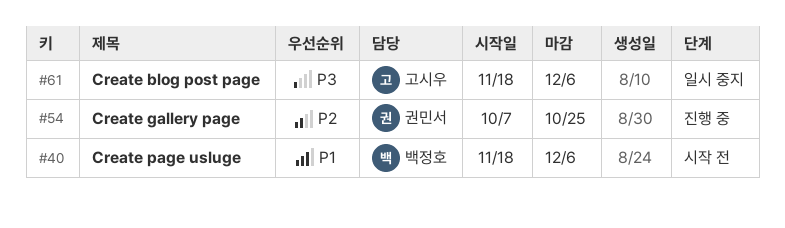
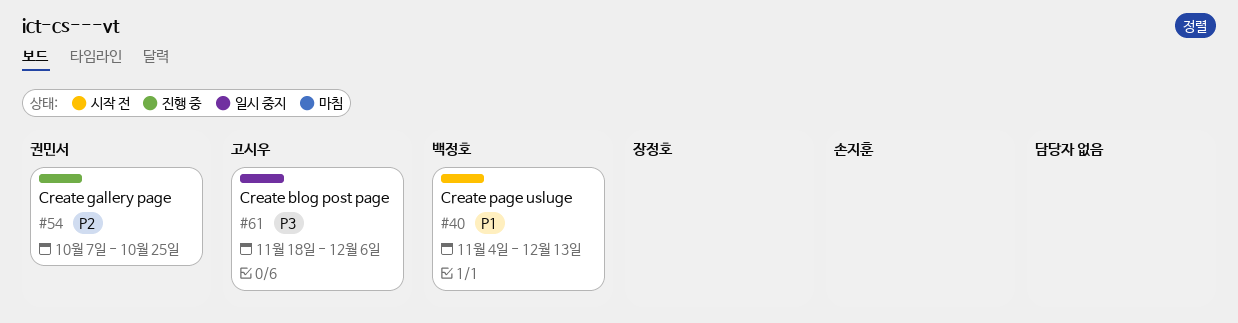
#40, start: Nov 18 -> Nov 4
#40, due: Dec 6 -> Dec 13

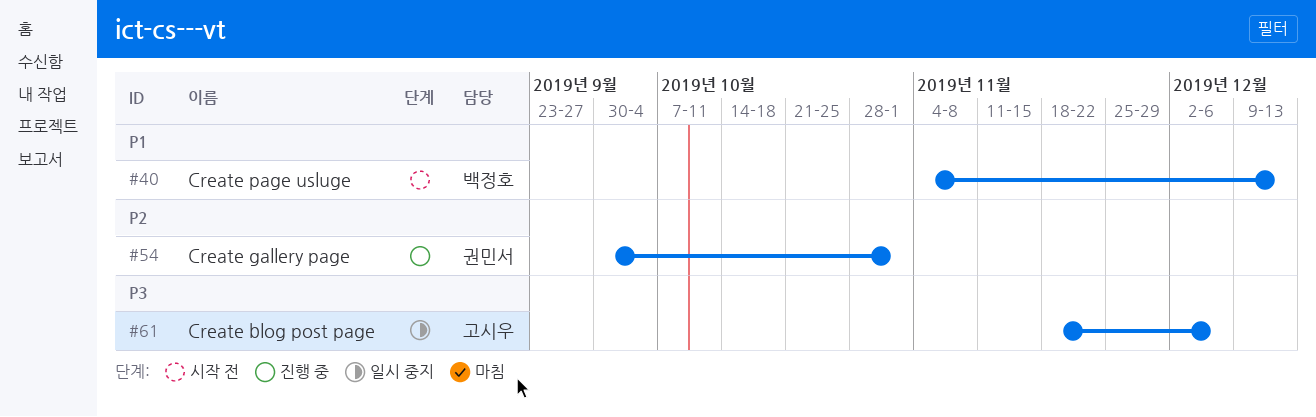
#54, start: Oct 7 -> Sep 30
#54, due: Oct 25 -> Nov 1

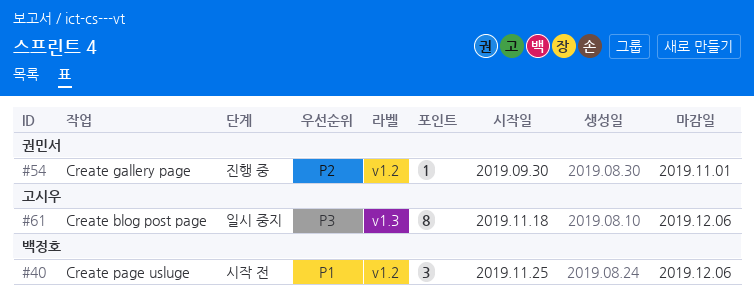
#40, start: Nov 4 -> Nov 25
#40, due: Dec 13 -> Dec 6

